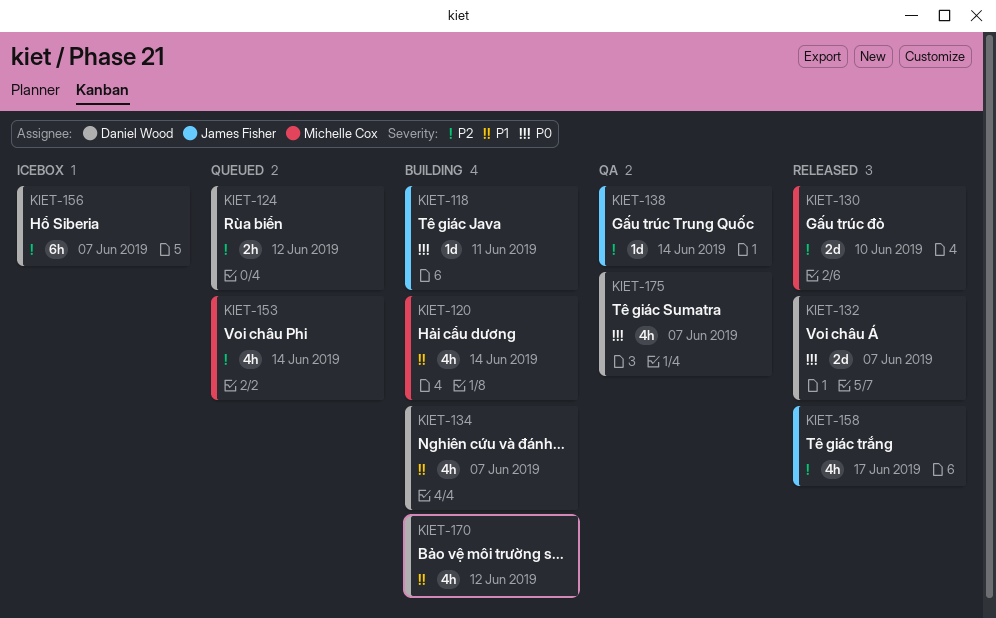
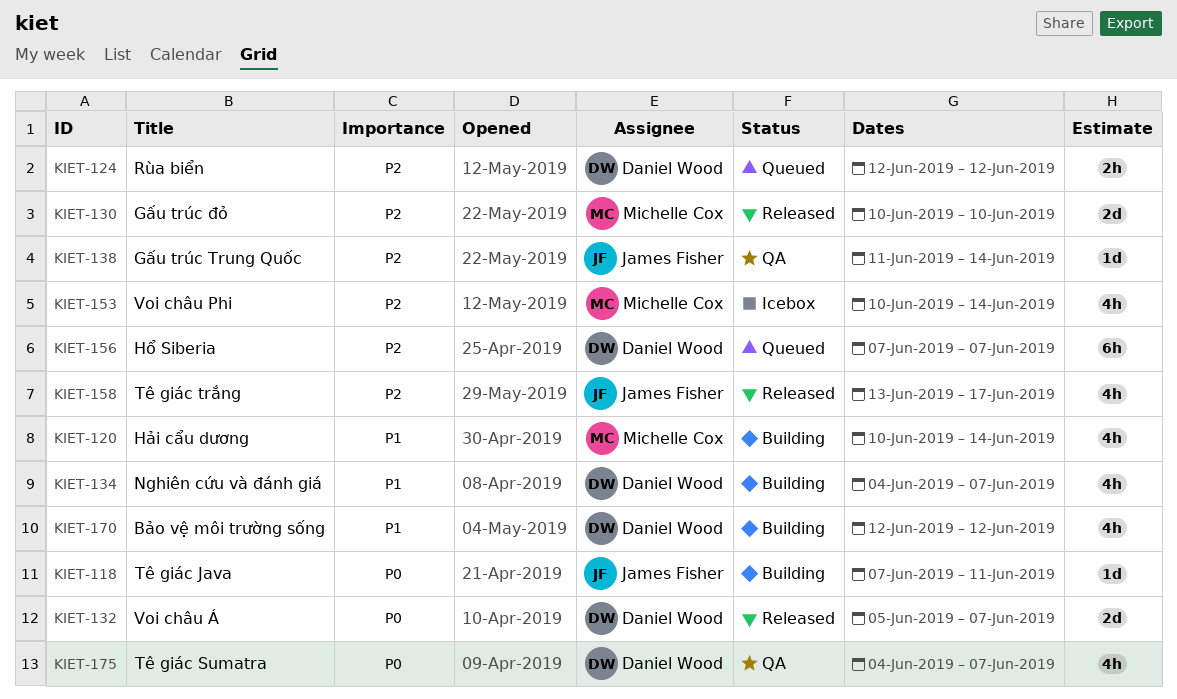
KIET-153, status: Queued -> Icebox
KIET-156, status: Icebox -> Queued

